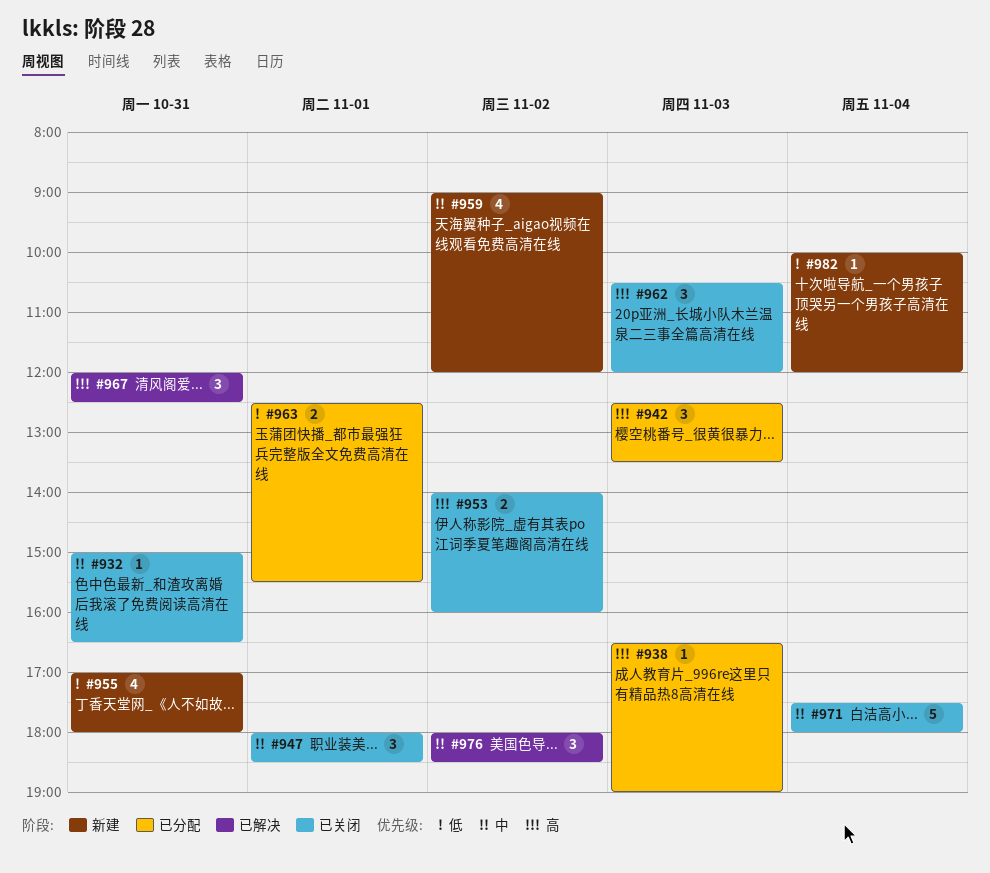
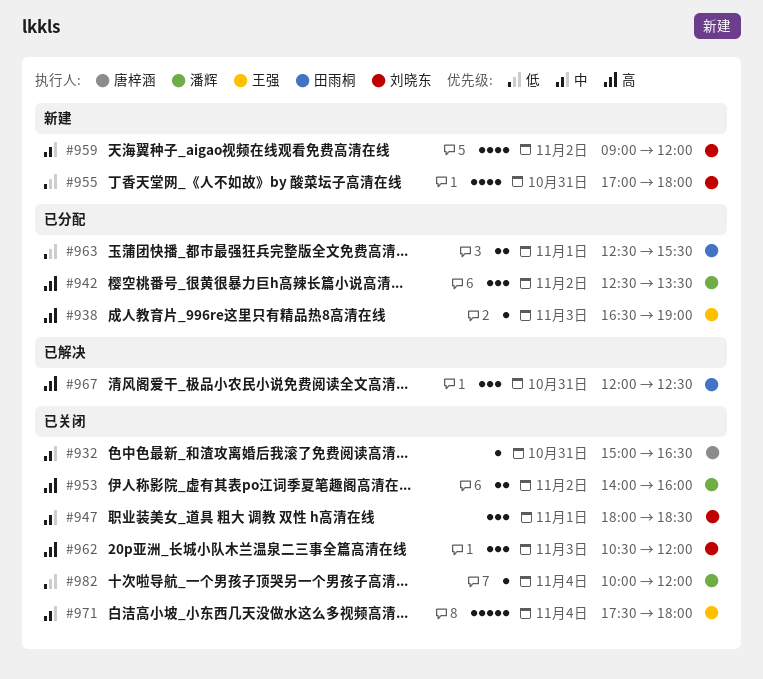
#942, day: Nov 3 -> Nov 2
#976: present -> none
#982, status: 新建 -> 已关闭

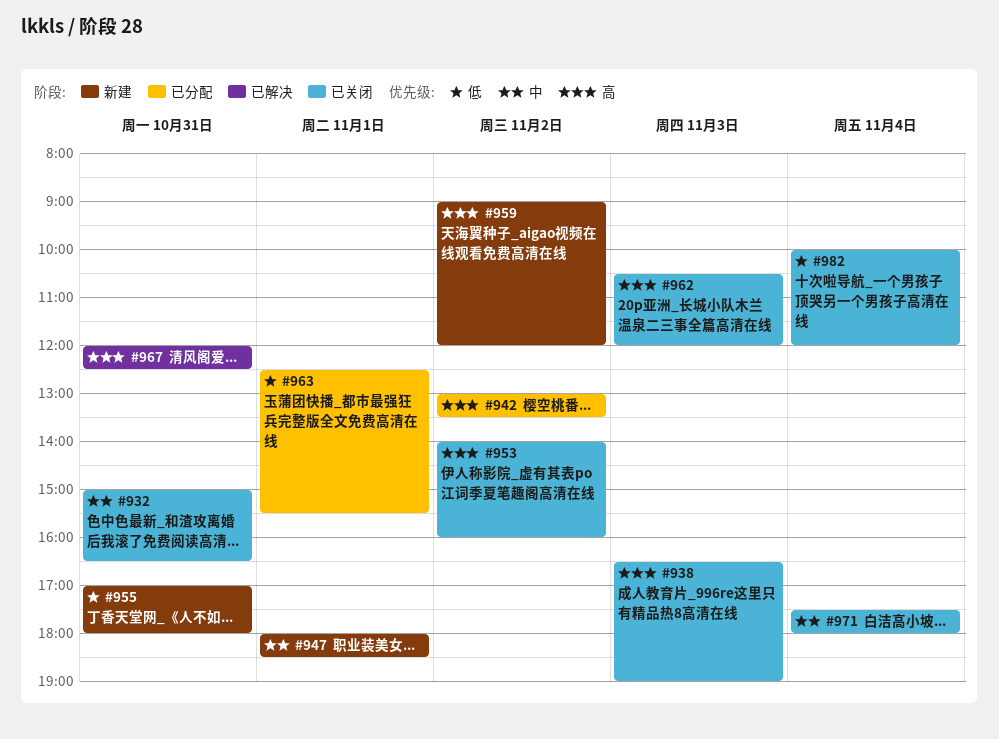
#938, status: 已分配 -> 已关闭
#942, begins: 12:30 -> 13:00
#947, status: 已关闭 -> 新建
#959, priority: 中 -> 高

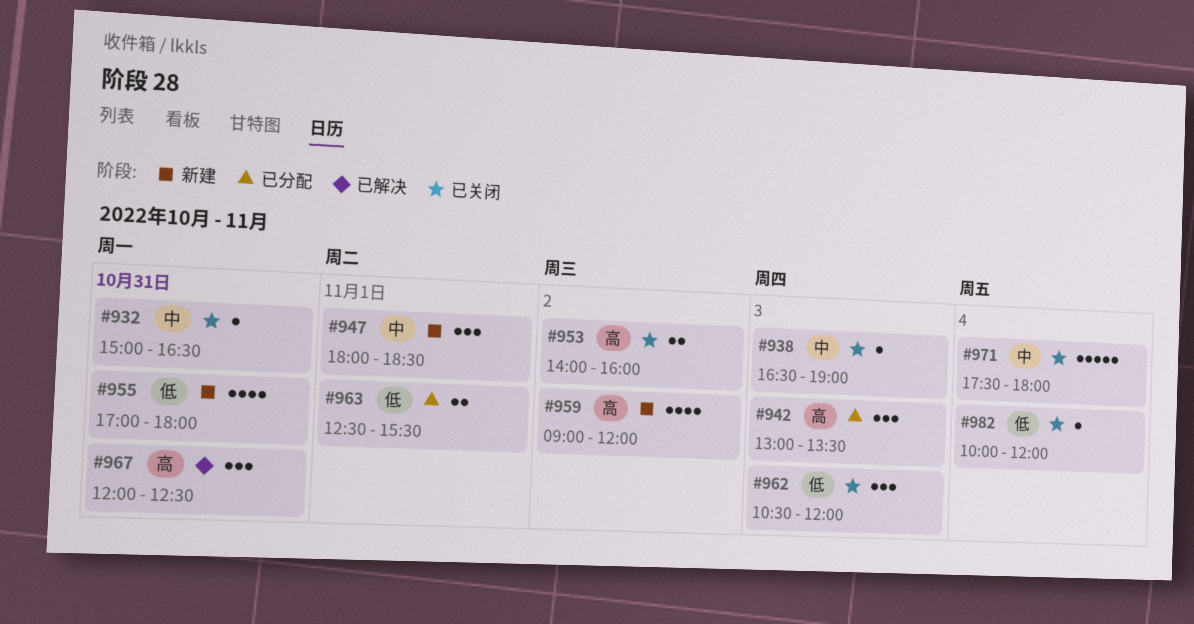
#938, priority: 高 -> 中
#942, day: Nov 2 -> Nov 3
#962, priority: 高 -> 低

